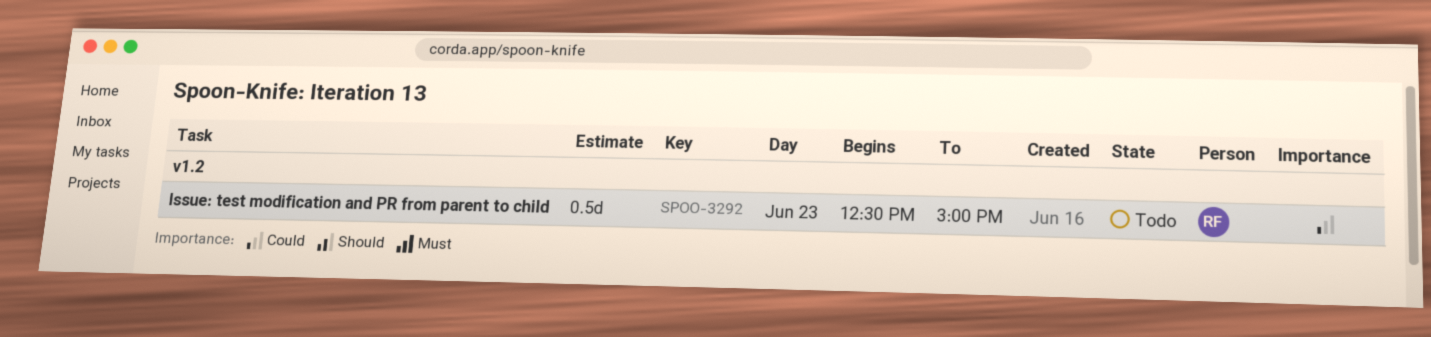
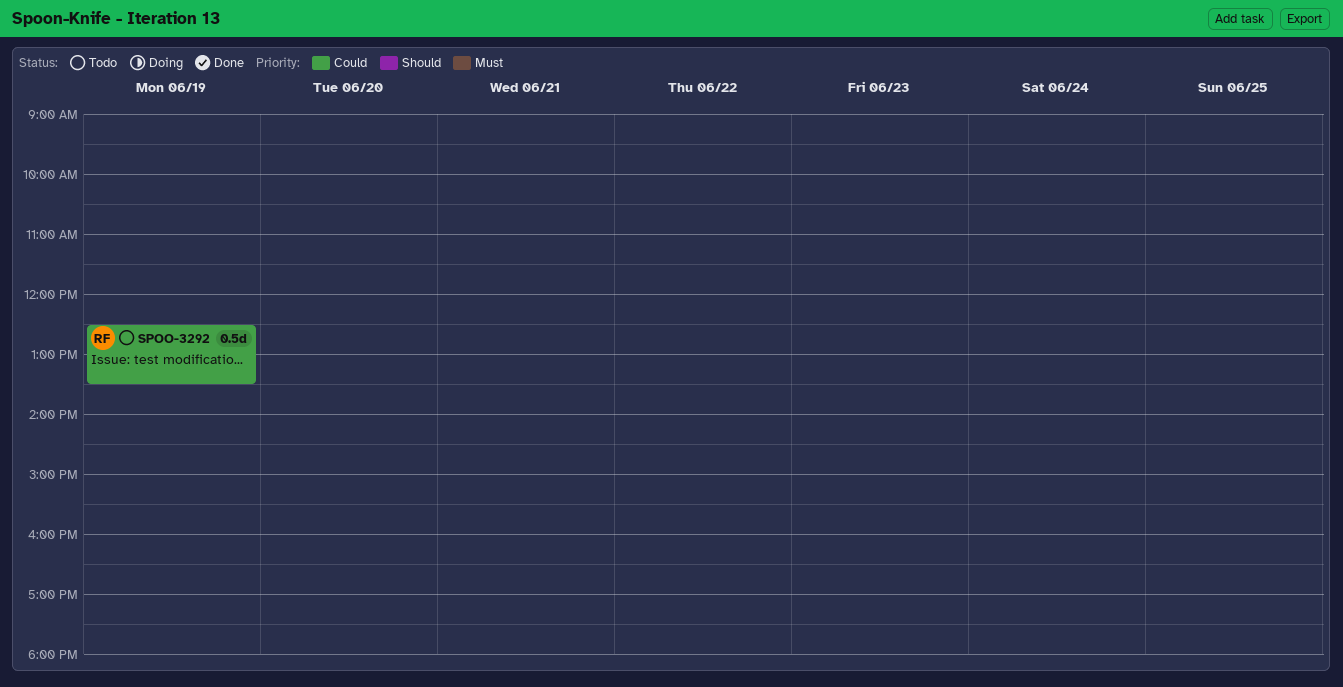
SPOO-3292, day: Jun 23 -> Jun 19
SPOO-3292, ends: 15:00 -> 13:30

